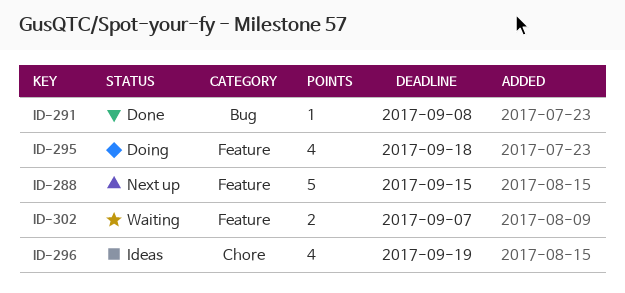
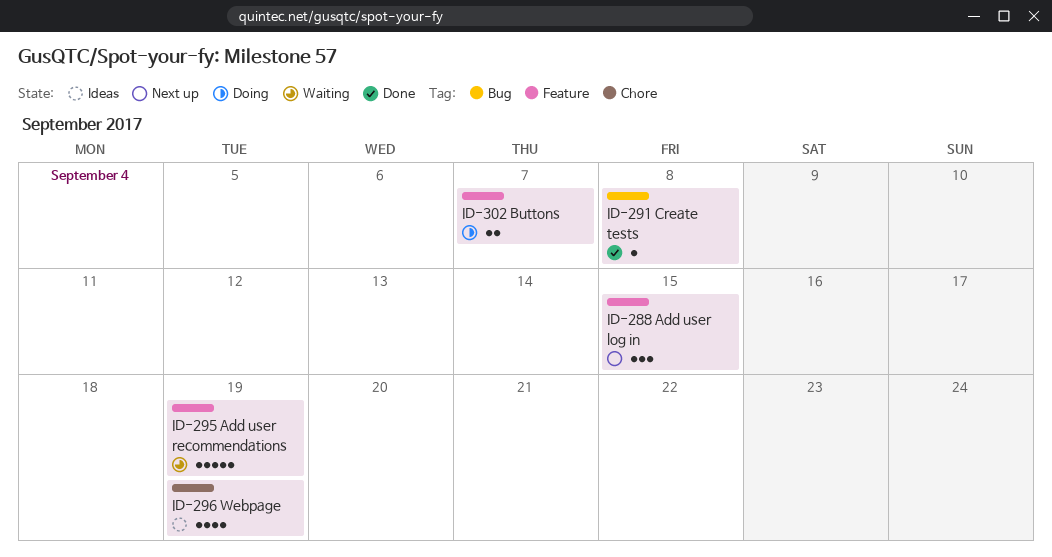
ID-288, estimate: 5 -> 3
ID-295, status: Doing -> Waiting
ID-295, estimate: 4 -> 5
ID-295, due: Sep 18 -> Sep 19
ID-302, status: Waiting -> Doing

